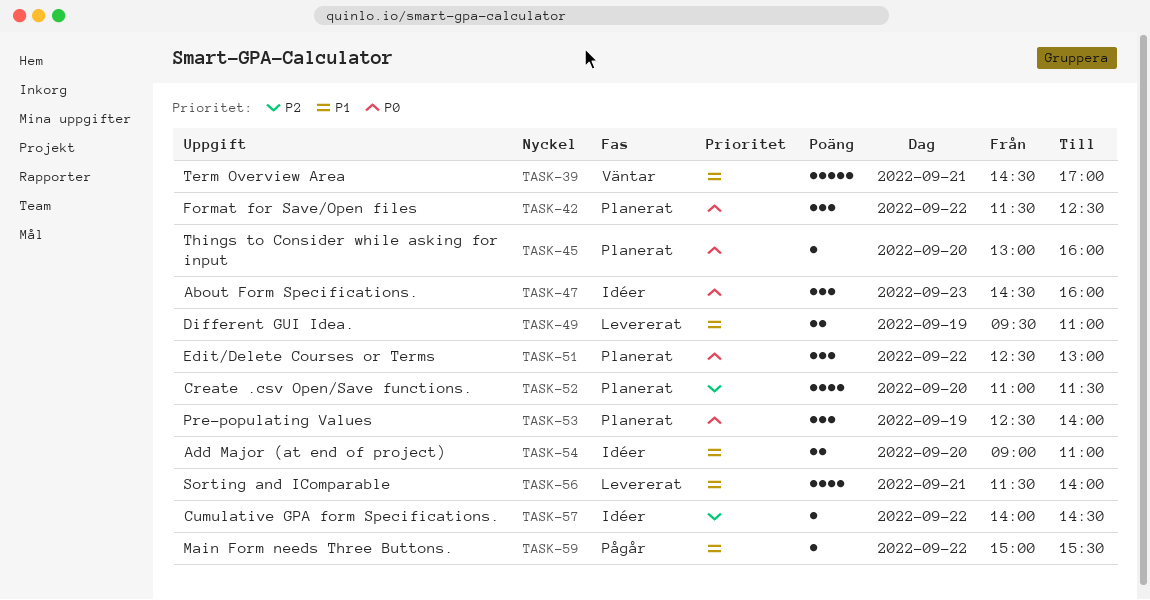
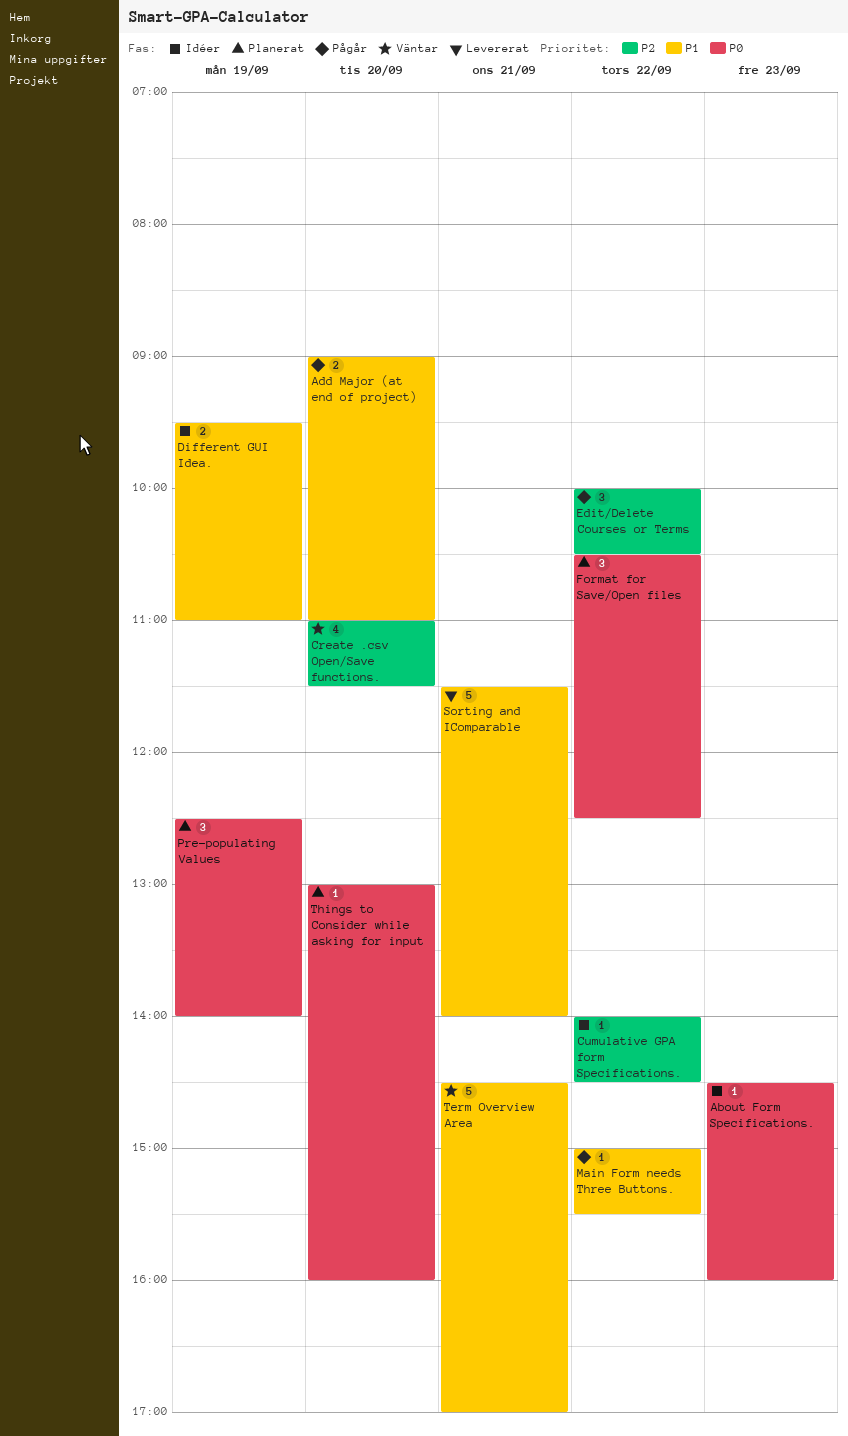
About Form Specifications., estimate: 3 -> 1
Add Major (at end of project), status: Idéer -> Pågår
Create .csv Open/Save functions., status: Planerat -> Väntar
Different GUI Idea., status: Levererat -> Idéer
Edit/Delete Courses or Terms, status: Planerat -> Pågår
Edit/Delete Courses or Terms, priority: P0 -> P2
Edit/Delete Courses or Terms, begins: 12:30 -> 10:00
Edit/Delete Courses or Terms, ends: 13:00 -> 10:30
Format for Save/Open files, begins: 11:30 -> 10:30
Sorting and IComparable, estimate: 4 -> 5

